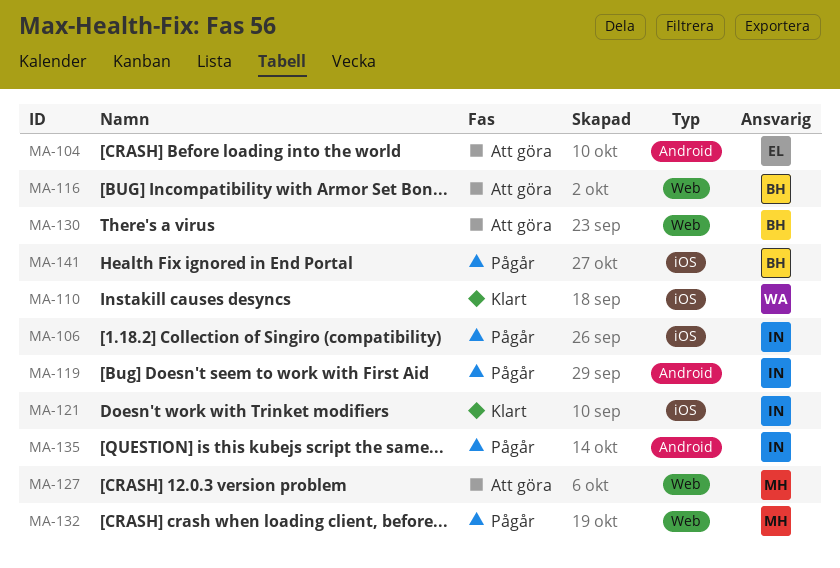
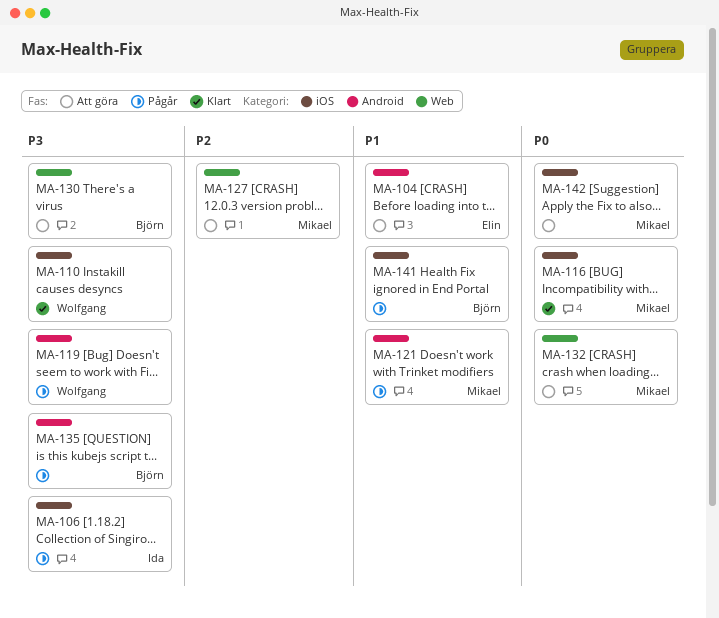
MA-116, status: Att göra -> Klart
MA-116, owner: Björn -> Mikael
MA-116, label: Web -> iOS
MA-119, owner: Ida -> Wolfgang
MA-121, status: Klart -> Pågår
MA-121, owner: Ida -> Mikael
MA-121, label: iOS -> Android
MA-132, status: Pågår -> Att göra
MA-135, owner: Ida -> Björn
MA-142: none -> present

